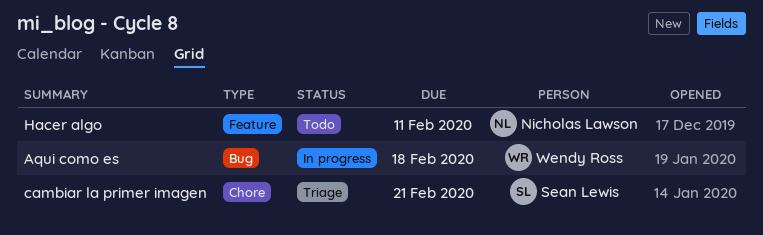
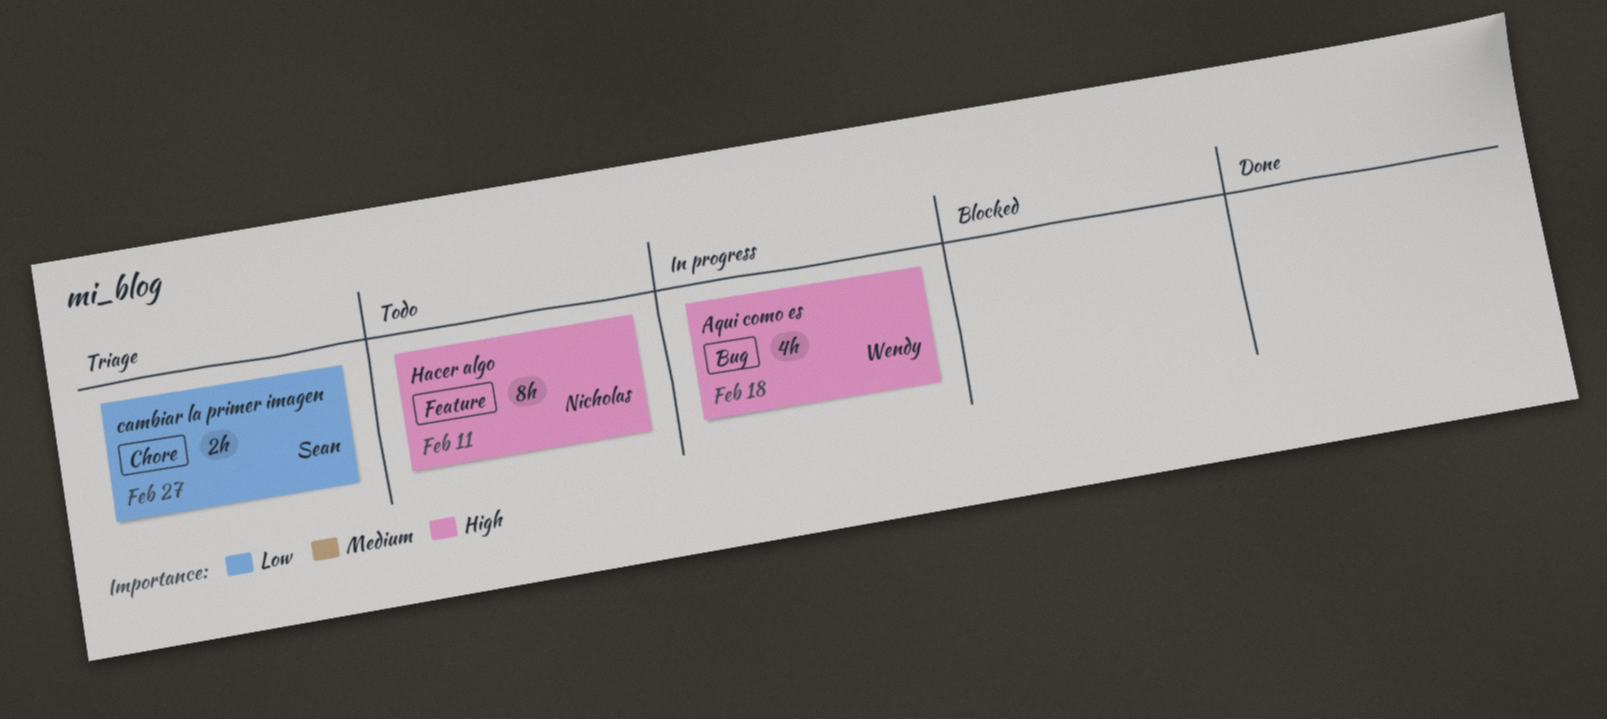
cambiar la primer imagen, due: Feb 21 -> Feb 27

